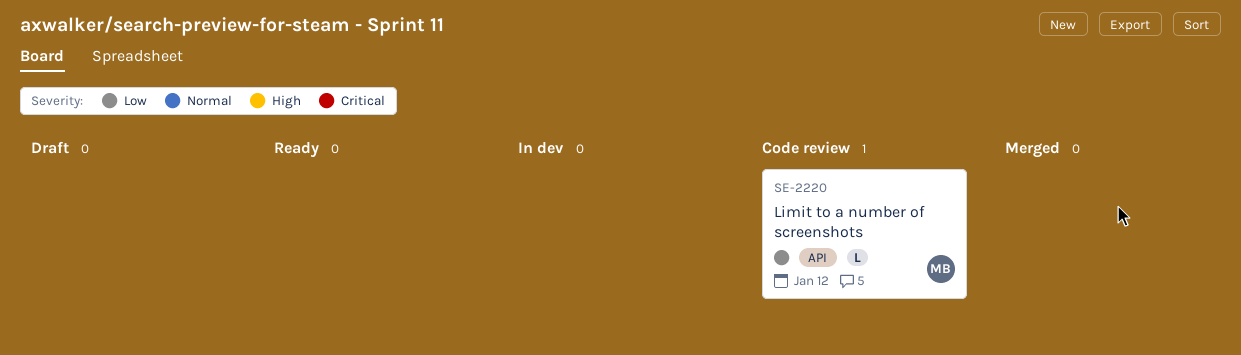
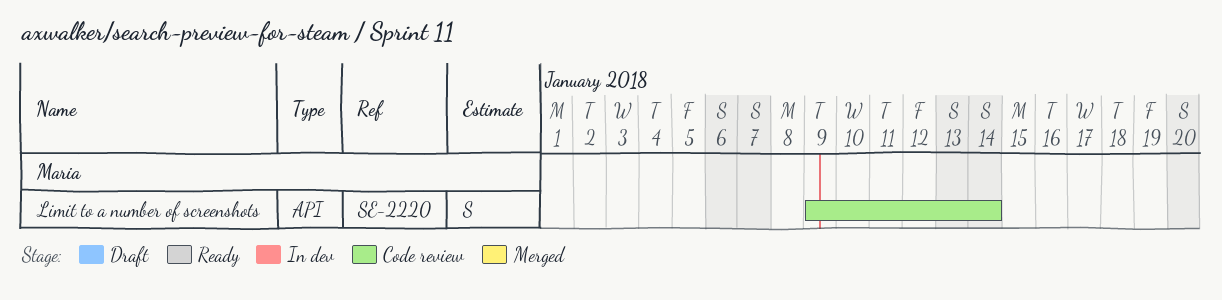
SE-2220, estimate: L -> S
SE-2220, due: Jan 12 -> Jan 14

